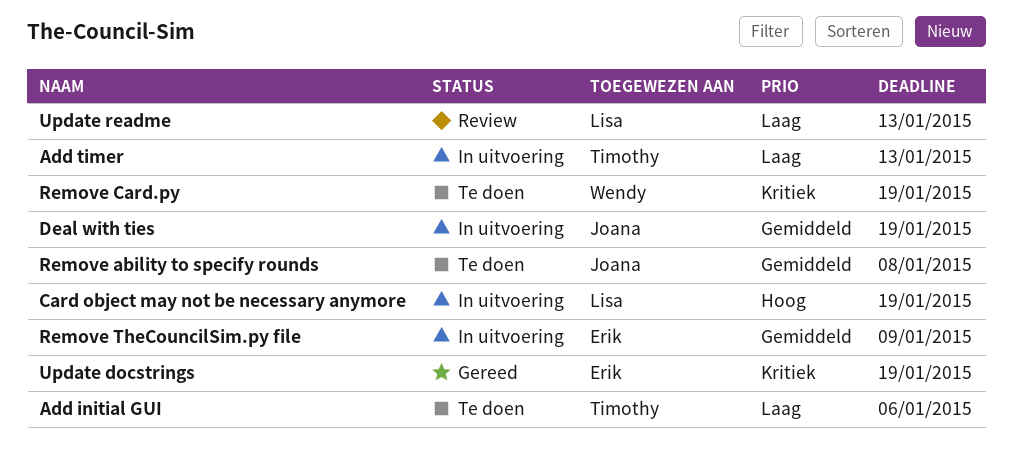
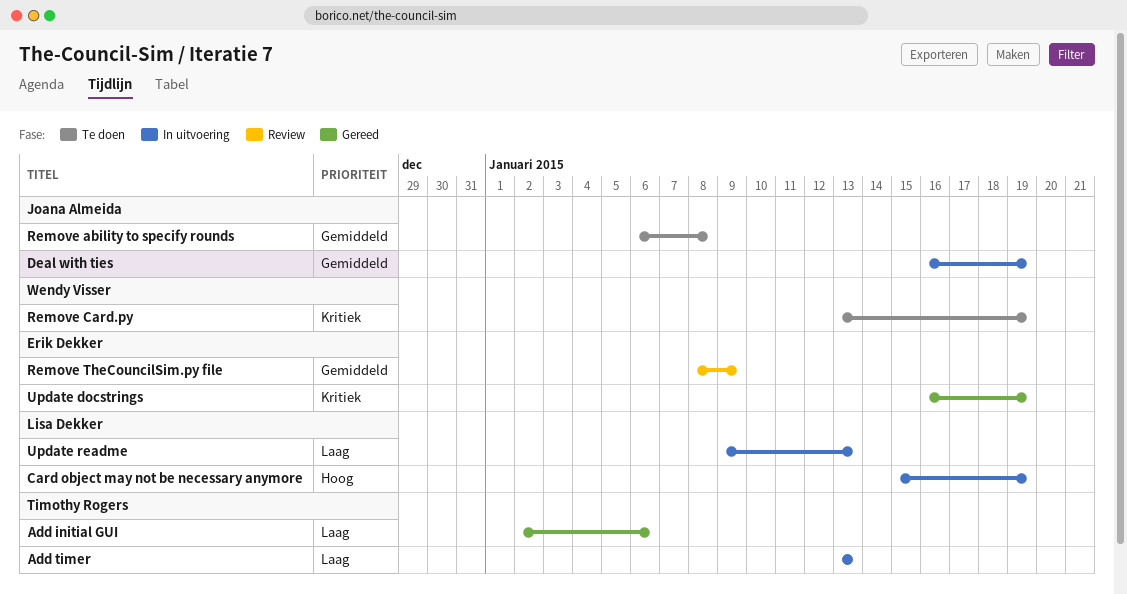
Add initial GUI, status: Te doen -> Gereed
Remove TheCouncilSim.py file, status: In uitvoering -> Review
Update readme, status: Review -> In uitvoering

